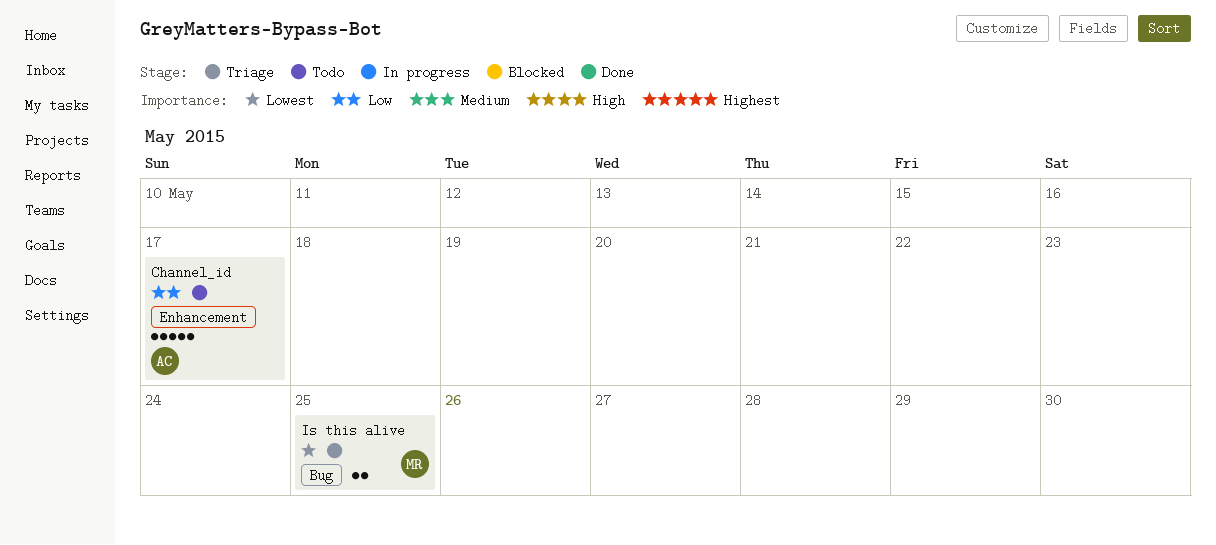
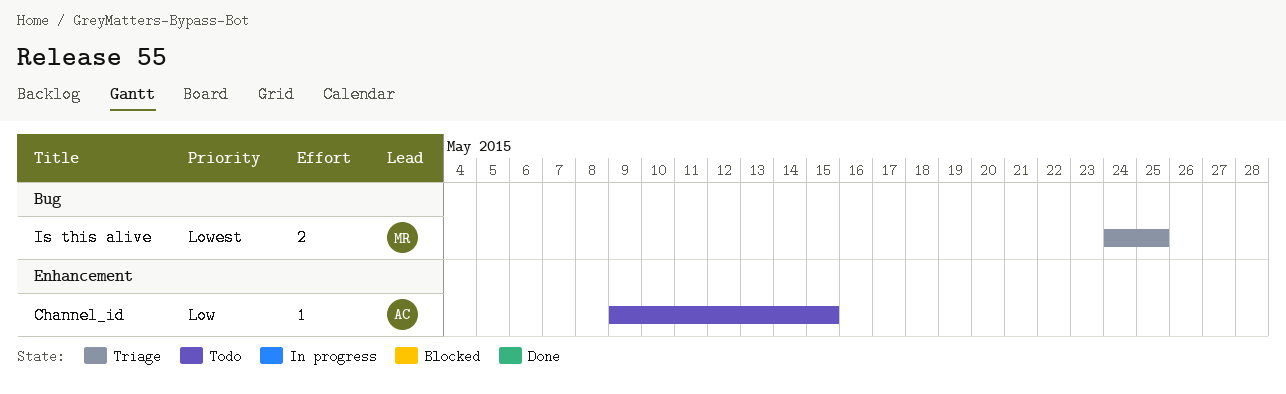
Channel_id, estimate: 5 -> 1
Channel_id, due: May 17 -> May 15

